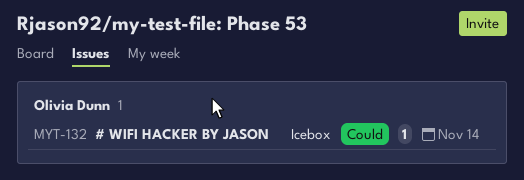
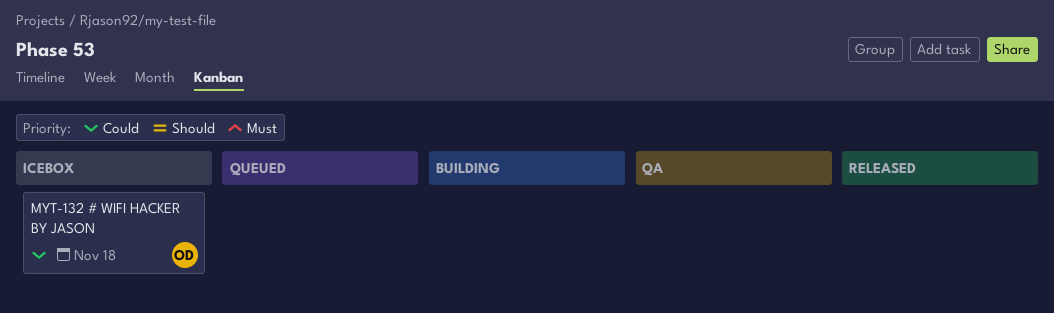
MYT-132, due: Nov 14 -> Nov 18

